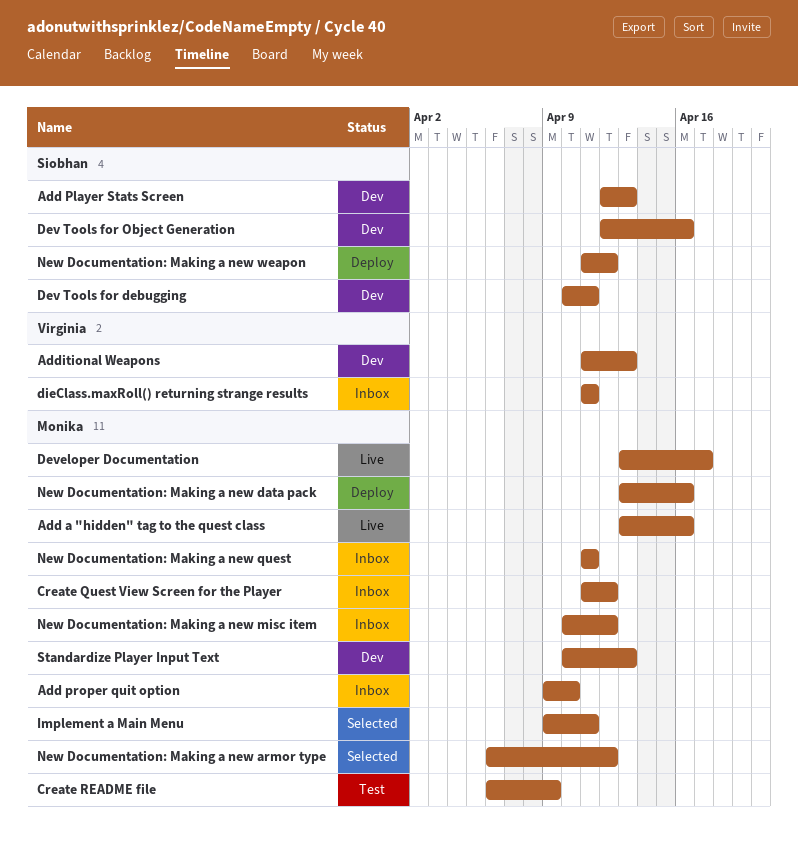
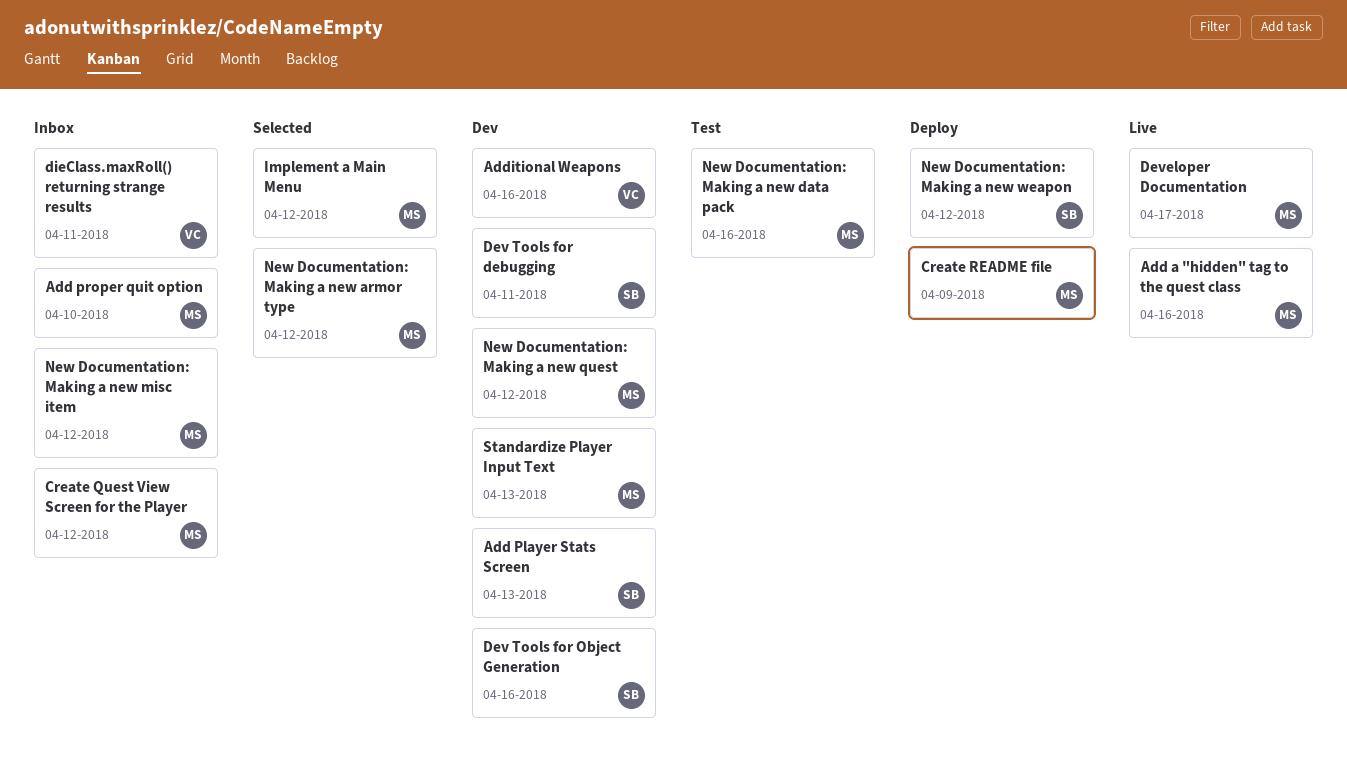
Additional Weapons, due: Apr 13 -> Apr 16
Create README file, status: Test -> Deploy
Implement a Main Menu, due: Apr 11 -> Apr 12
New Documentation: Making a new data pack, status: Deploy -> Test
New Documentation: Making a new quest, status: Inbox -> Dev
New Documentation: Making a new quest, due: Apr 11 -> Apr 12

